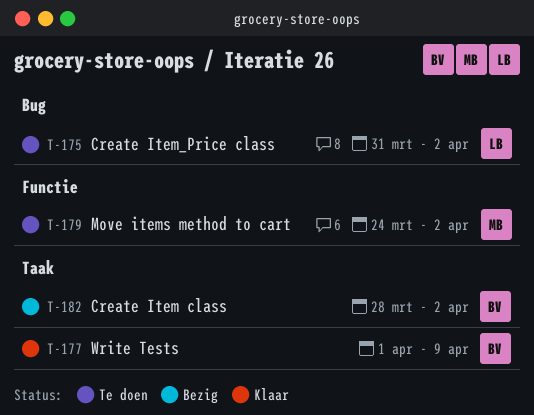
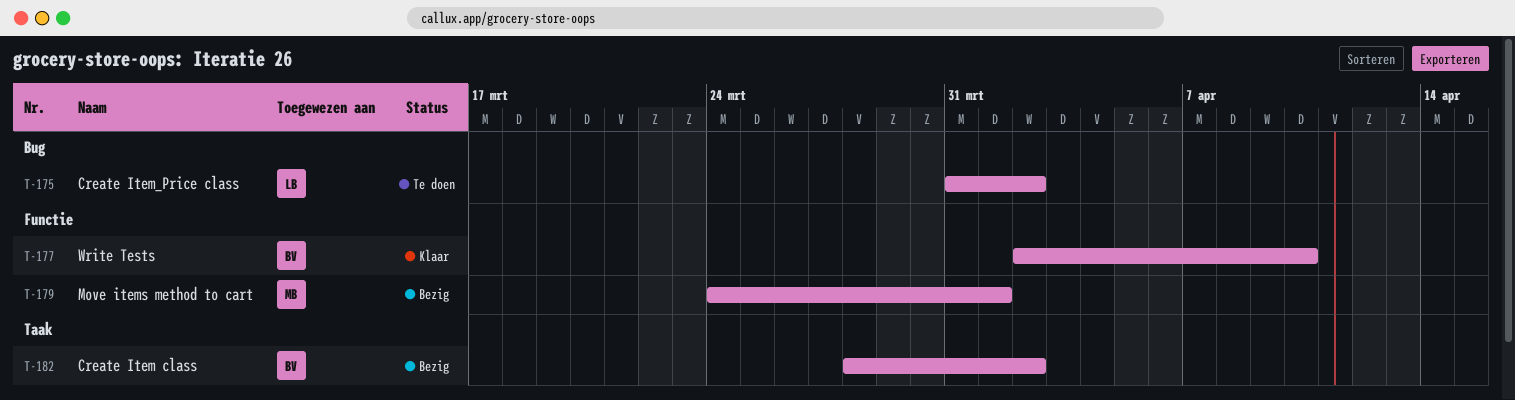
T-177, label: Taak -> Functie
T-177, start: Apr 1 -> Apr 2
T-177, due: Apr 9 -> Apr 10
T-179, status: Te doen -> Bezig
T-179, due: Apr 2 -> Apr 1

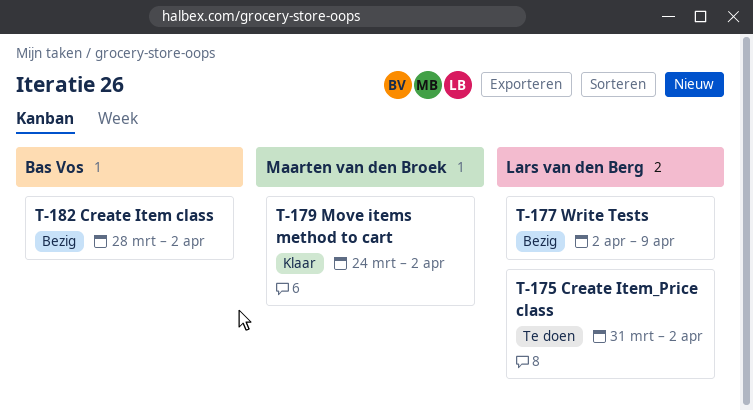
T-177, status: Klaar -> Bezig
T-177, owner: Bas Vos -> Lars van den Berg
T-177, due: Apr 10 -> Apr 9
T-179, status: Bezig -> Klaar
T-179, due: Apr 1 -> Apr 2

